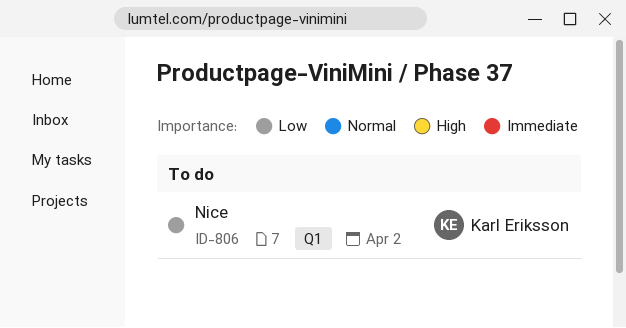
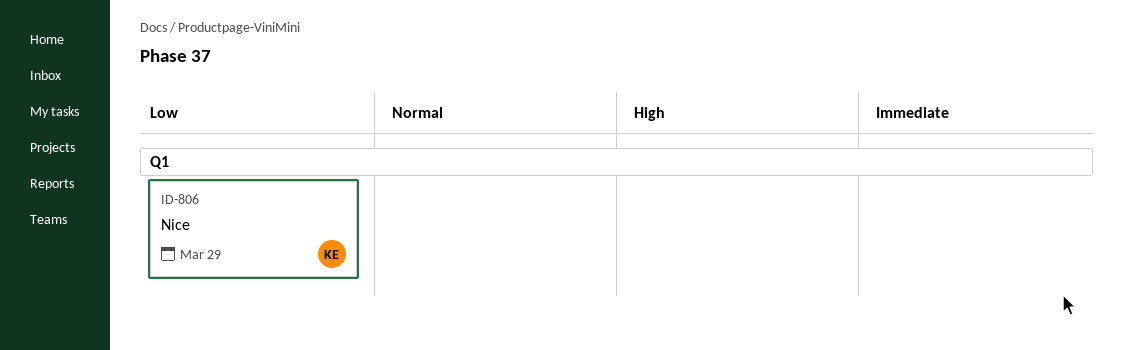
ID-806, due: Apr 2 -> Mar 29

